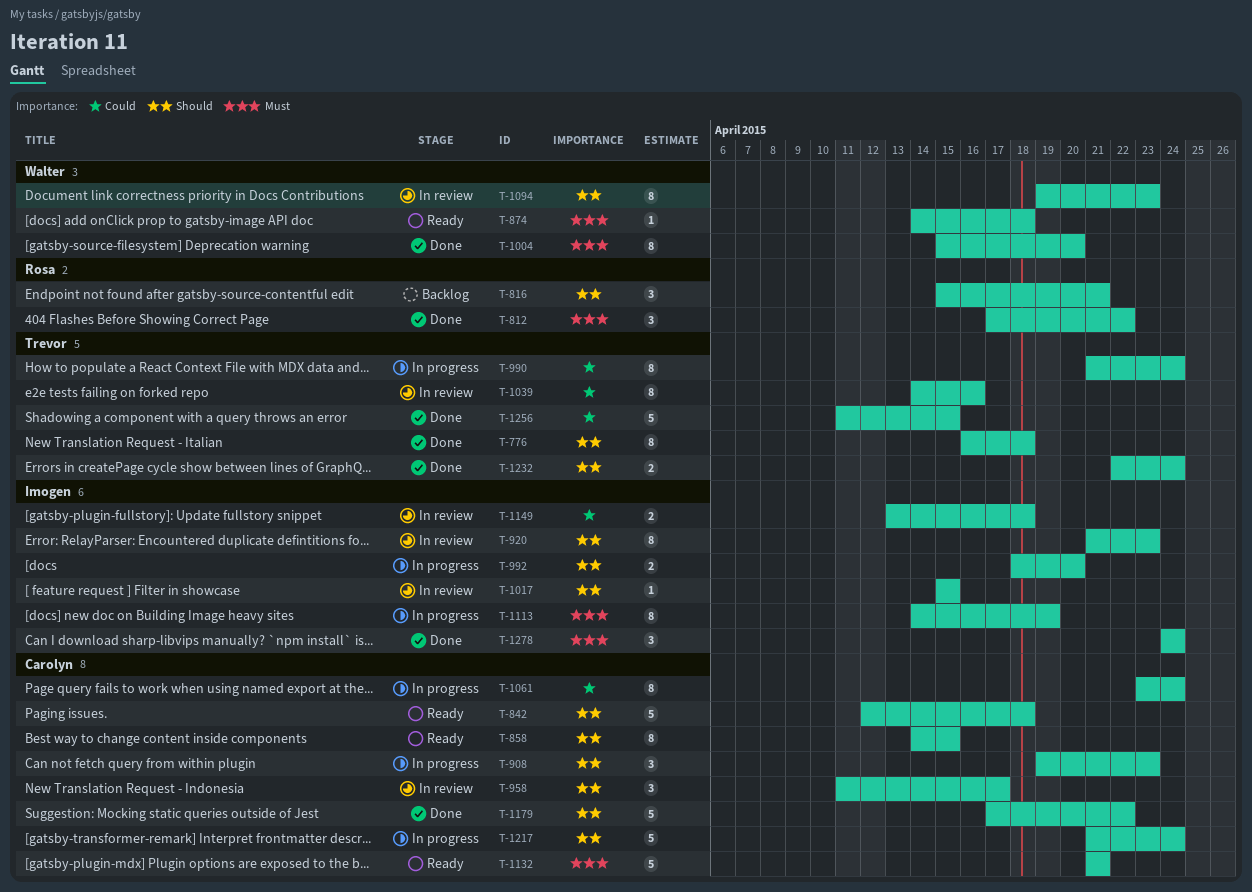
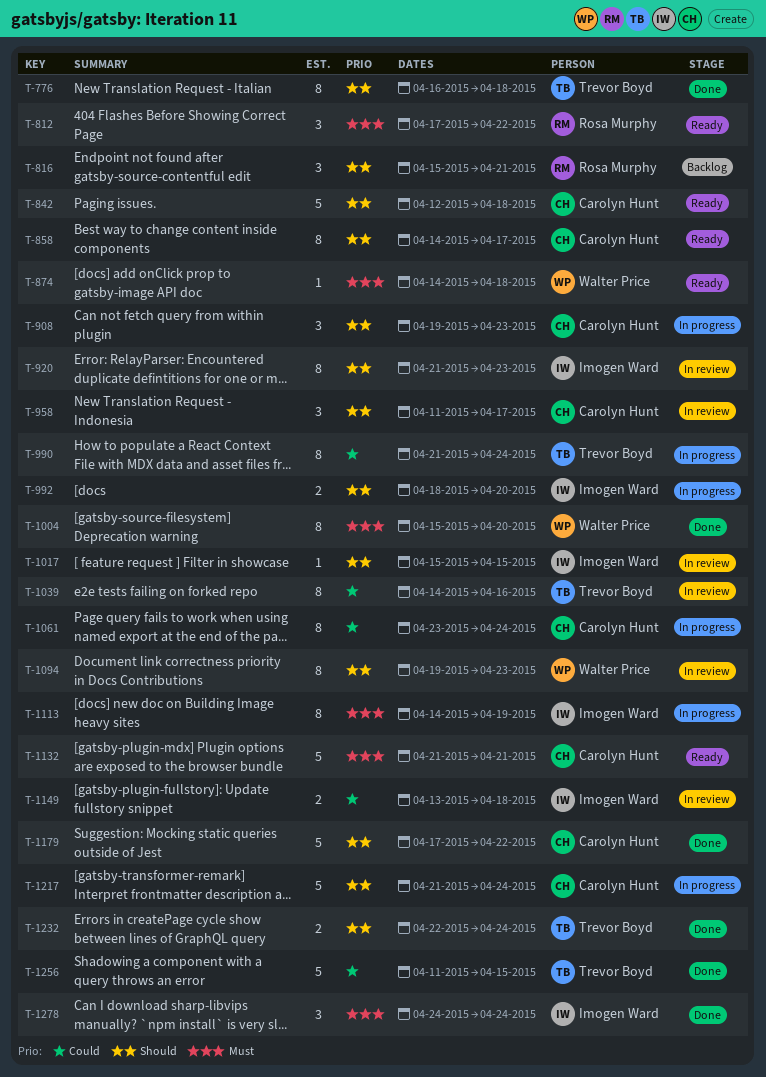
T-812, status: Done -> Ready
T-858, due: Apr 15 -> Apr 17

